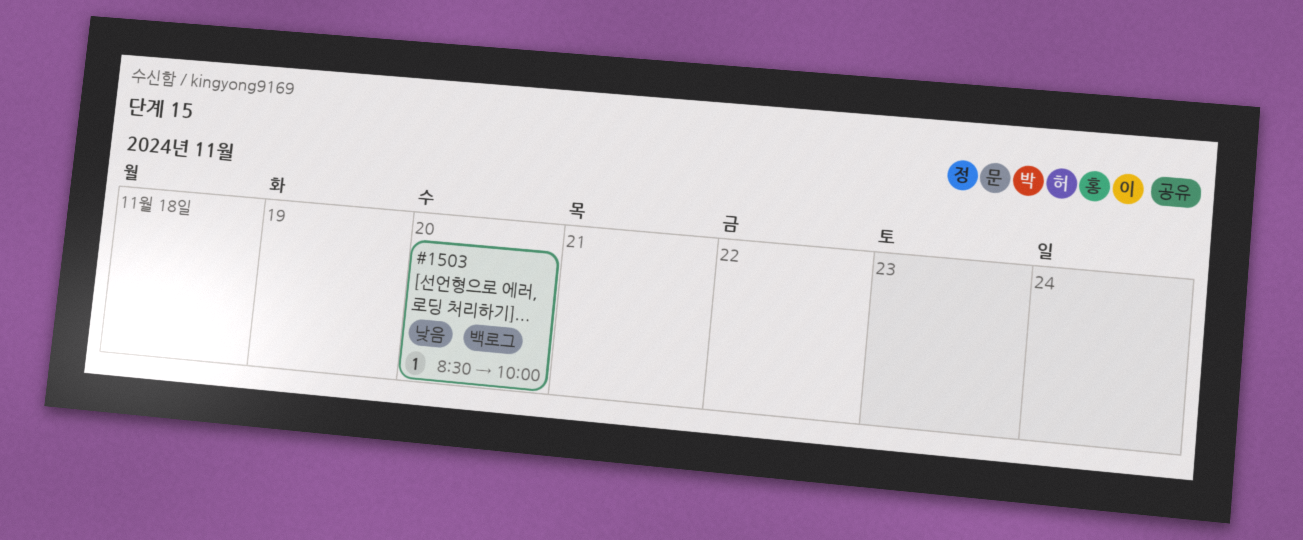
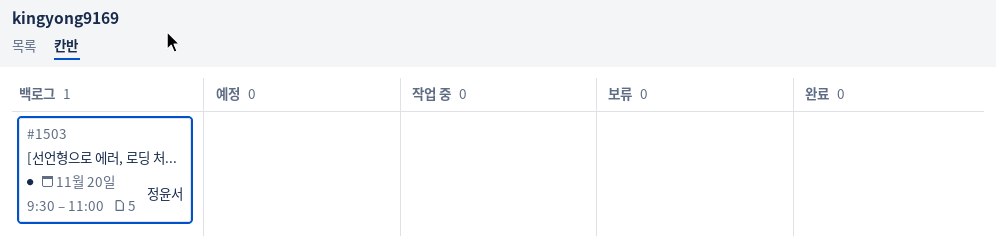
#1503, begins: 08:30 -> 09:30
#1503, ends: 10:00 -> 11:00

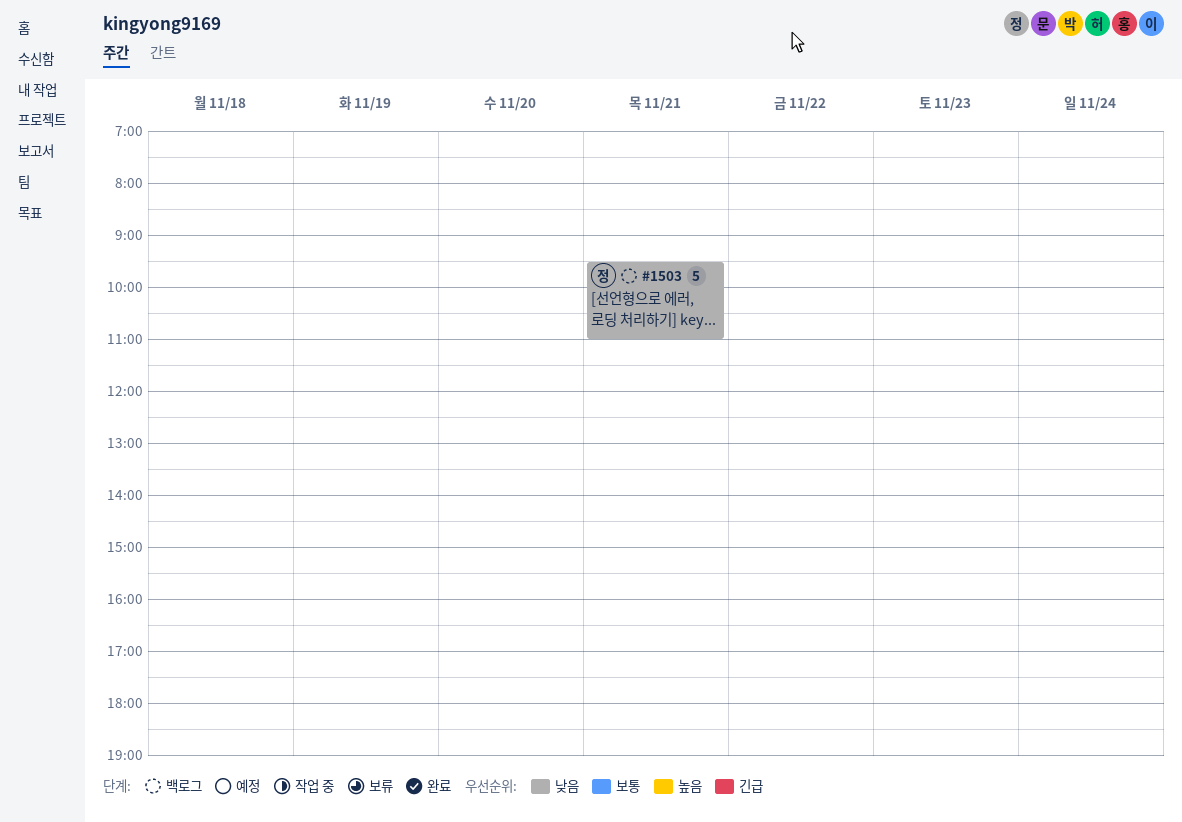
#1503, estimate: 1 -> 5
#1503, day: Nov 20 -> Nov 21

